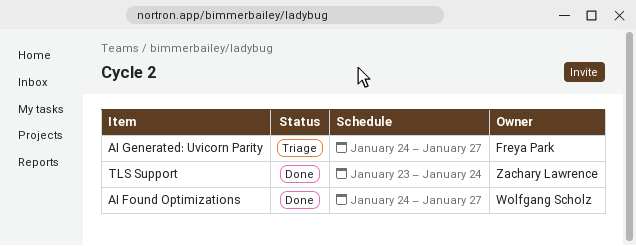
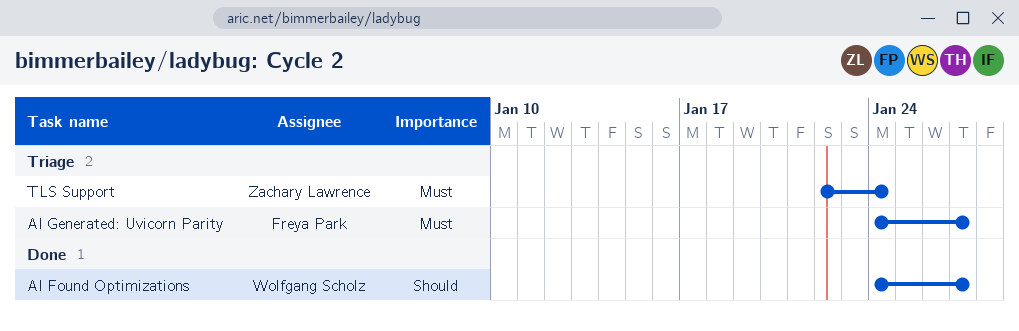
TLS Support, status: Done -> Triage
TLS Support, start: Jan 23 -> Jan 22

